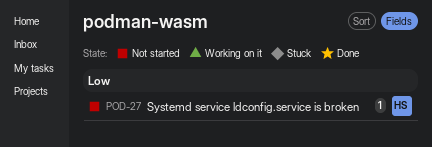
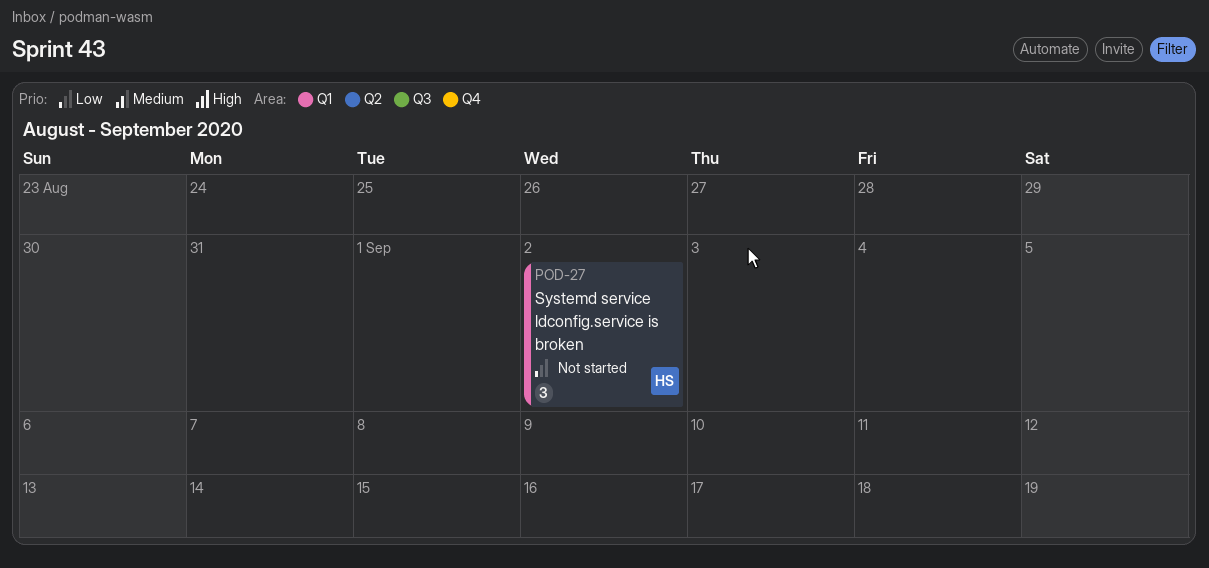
POD-27, estimate: 1 -> 3

